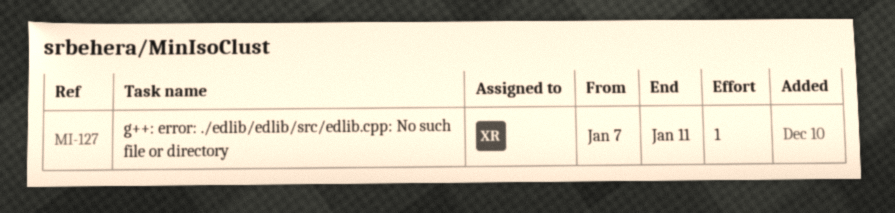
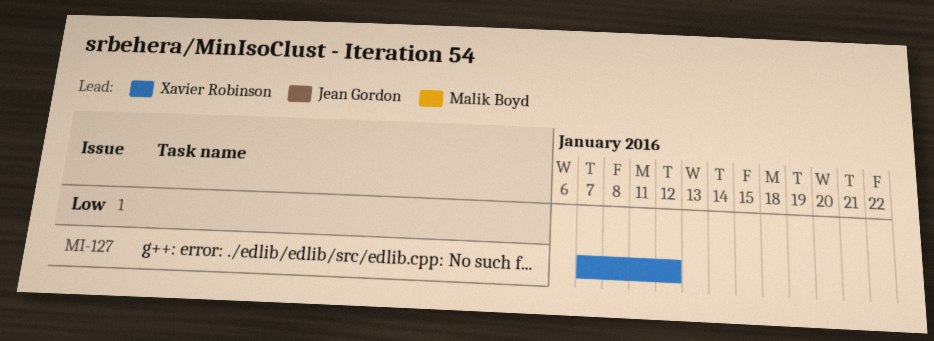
MI-127, due: Jan 11 -> Jan 12

